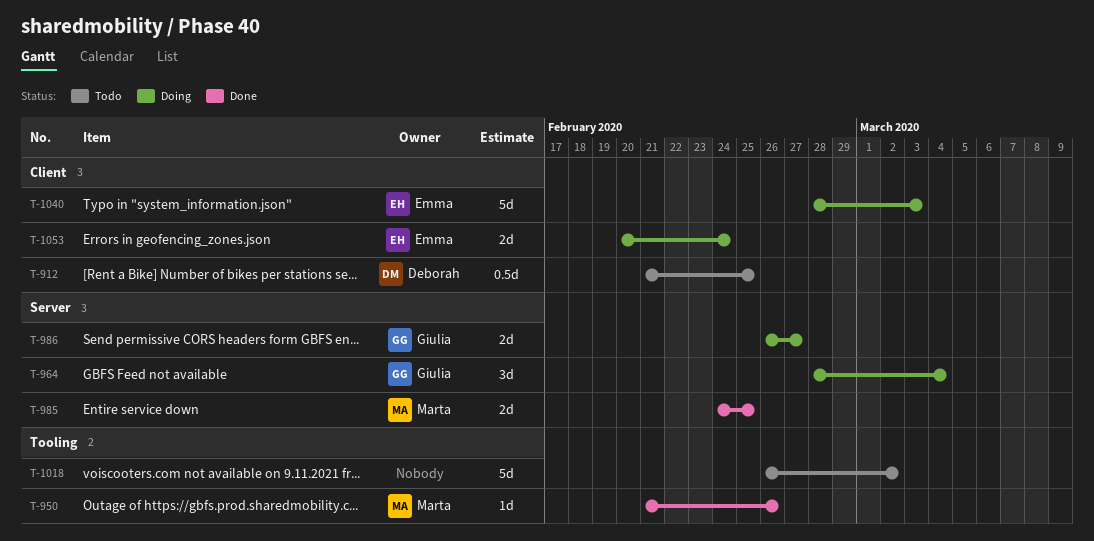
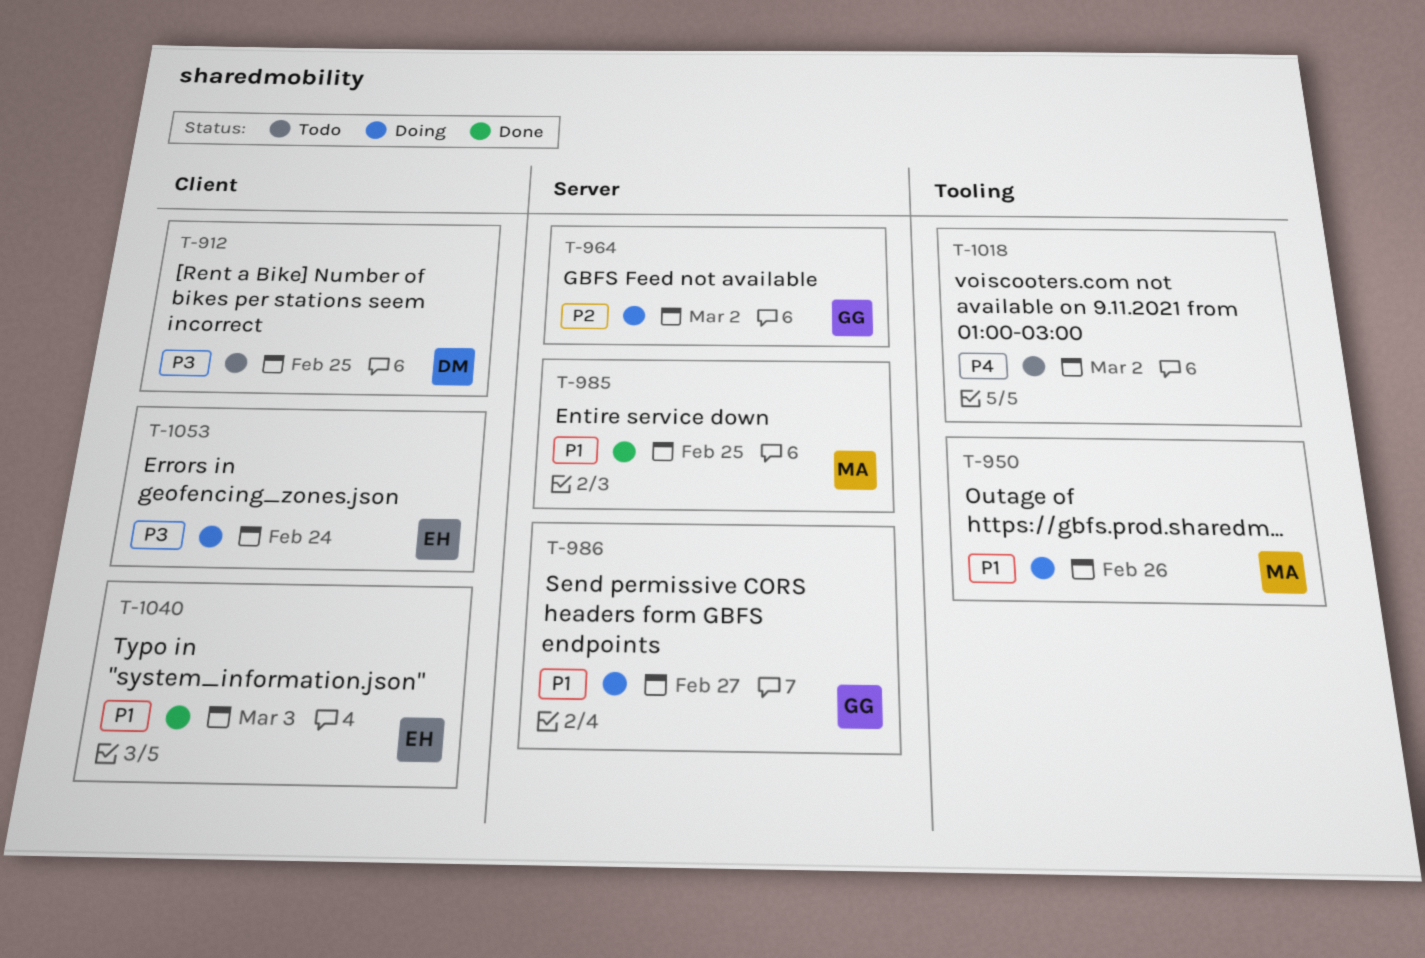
T-950, status: Done -> Doing
T-964, due: Mar 4 -> Mar 2
T-1040, status: Doing -> Done

